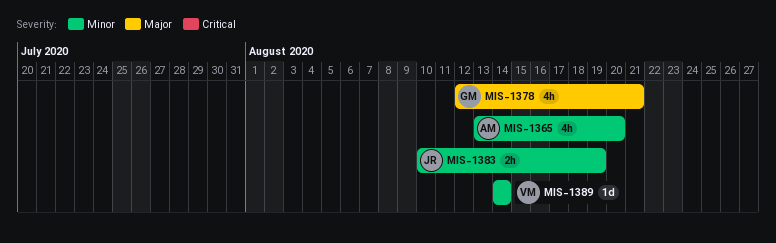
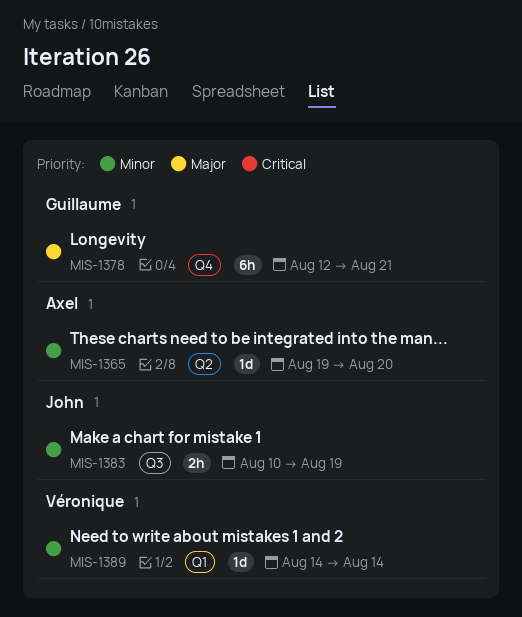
MIS-1365, estimate: 4h -> 1d
MIS-1365, start: Aug 13 -> Aug 19
MIS-1378, estimate: 4h -> 6h

